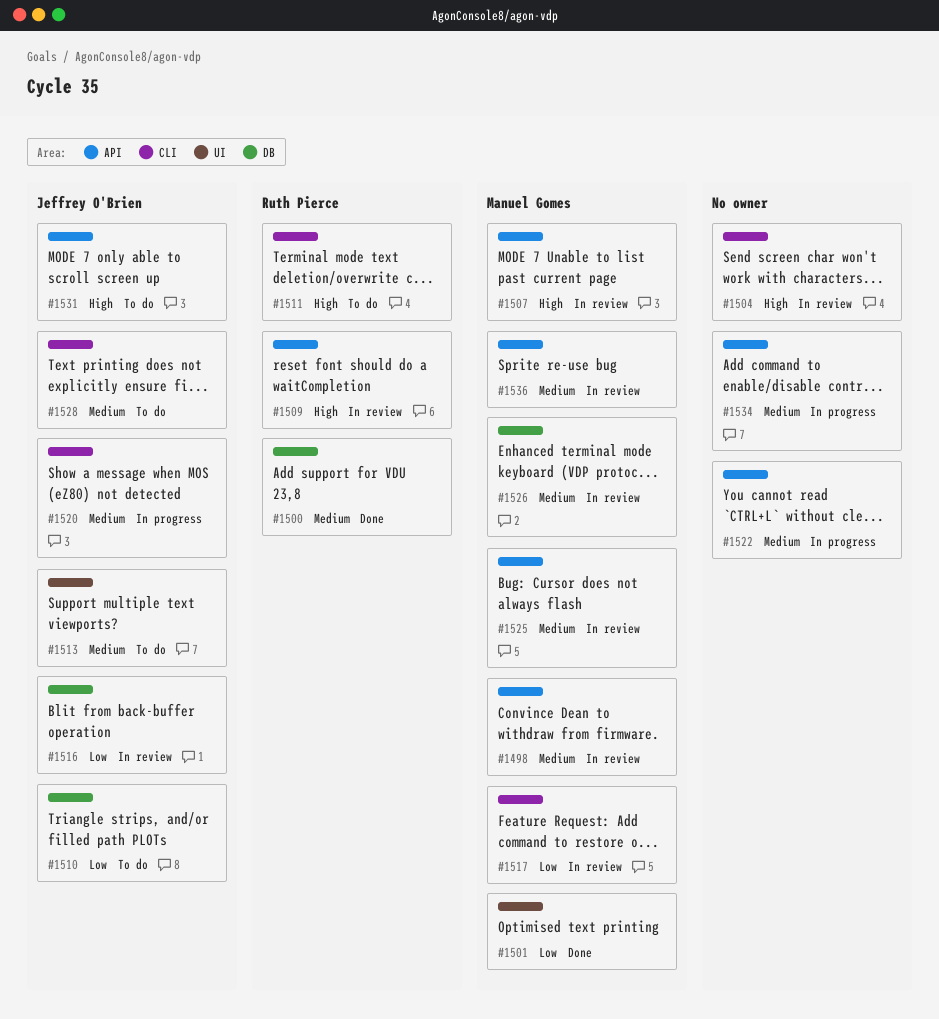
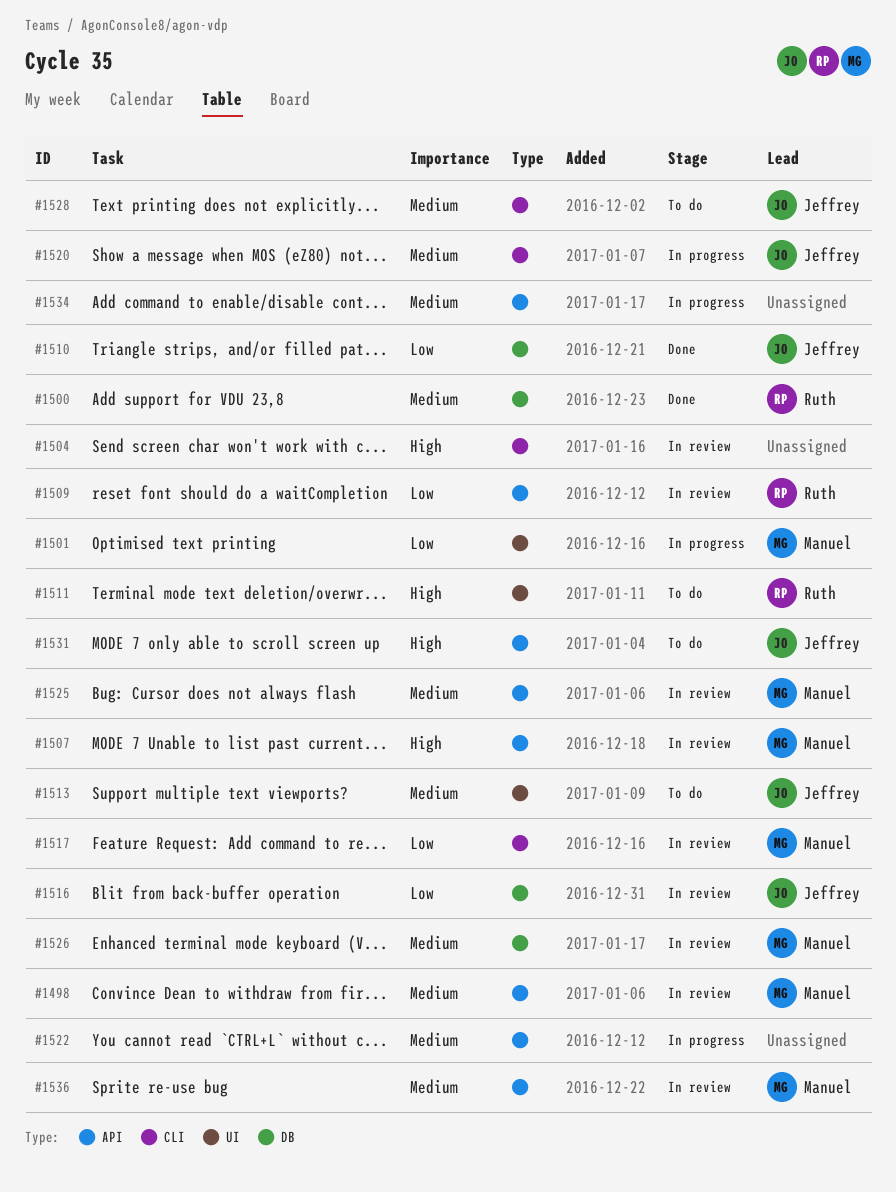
#1501, status: Done -> In progress
#1509, priority: High -> Low
#1510, status: To do -> Done
#1511, label: CLI -> UI

